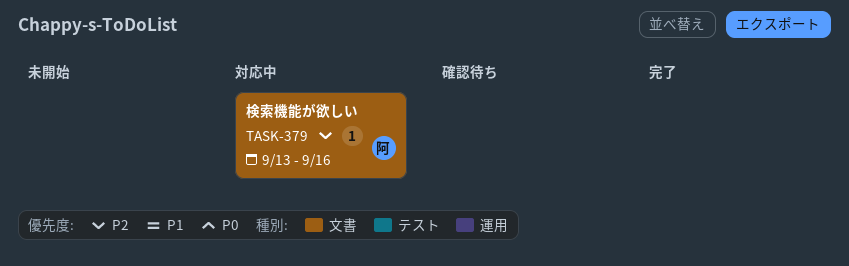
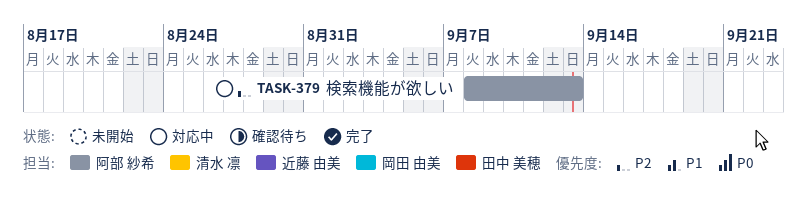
TASK-379, start: Sep 13 -> Sep 8
TASK-379, due: Sep 16 -> Sep 13

